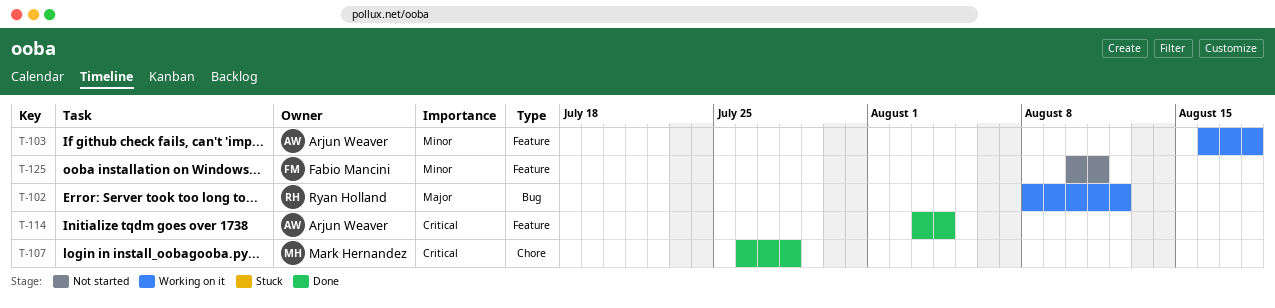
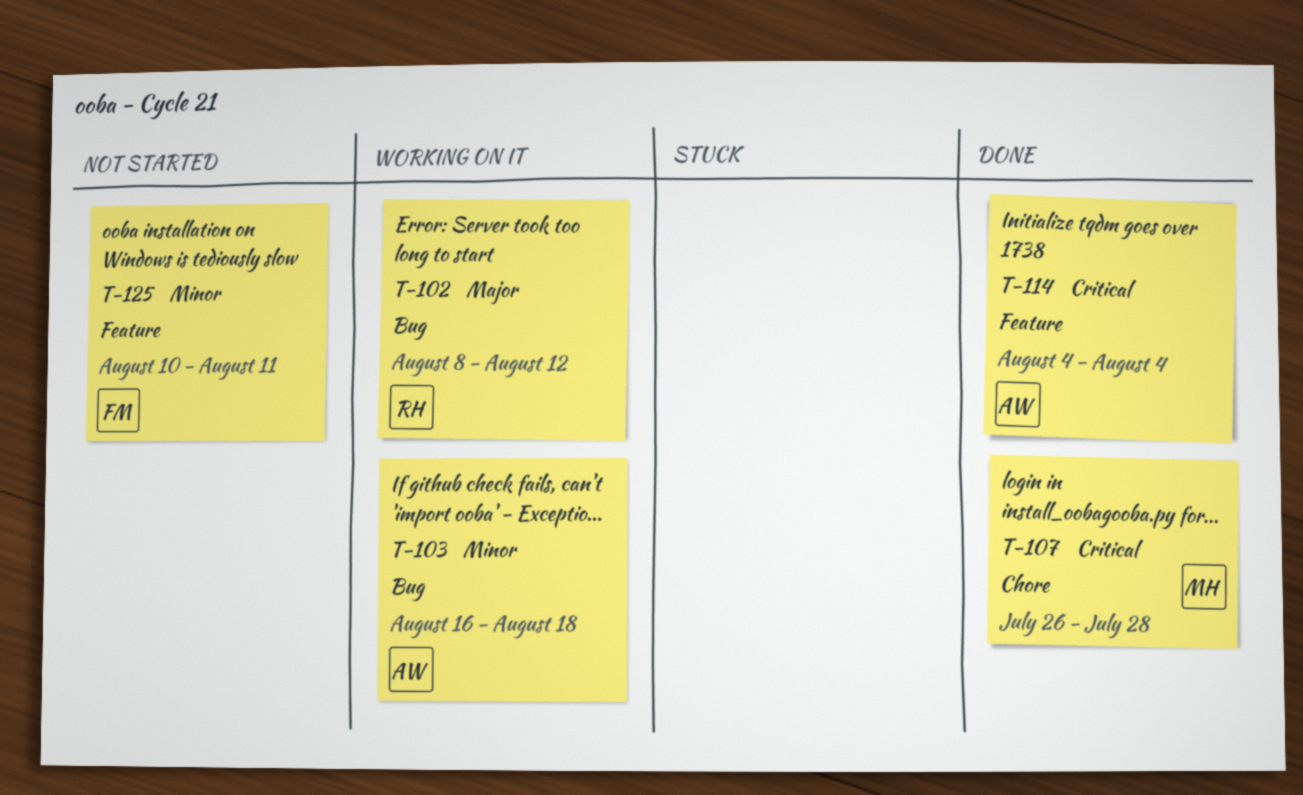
T-103, label: Feature -> Bug
T-114, start: Aug 3 -> Aug 4

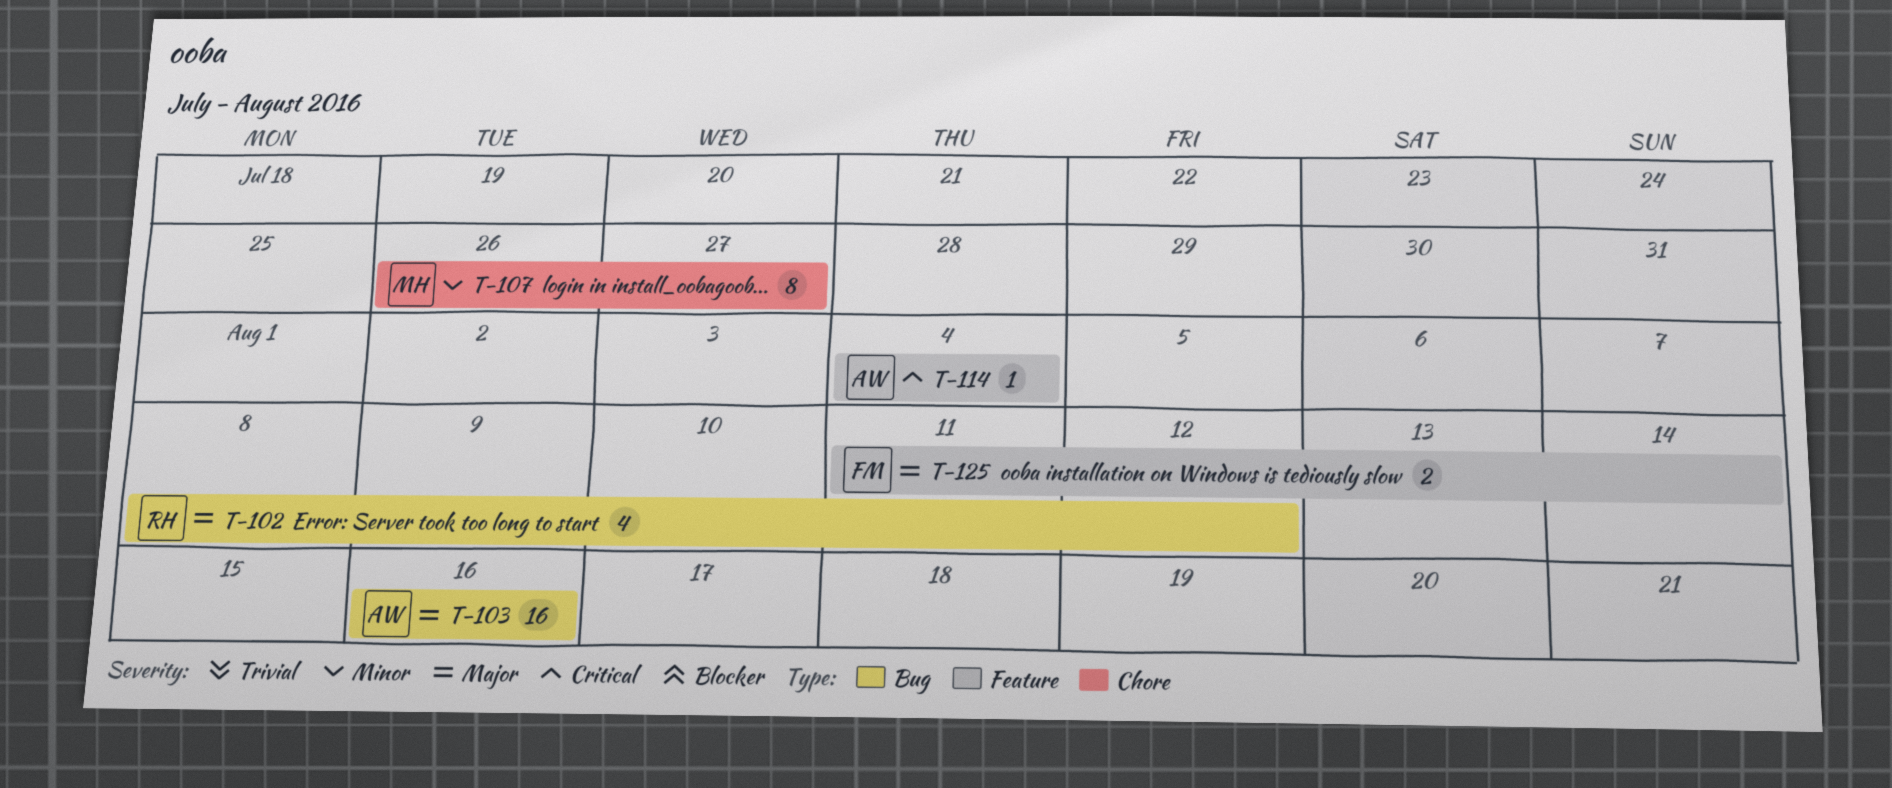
T-103, priority: Minor -> Major
T-103, due: Aug 18 -> Aug 16
T-107, priority: Critical -> Minor
T-107, due: Jul 28 -> Jul 27
T-125, priority: Minor -> Major
T-125, start: Aug 10 -> Aug 11
T-125, due: Aug 11 -> Aug 14

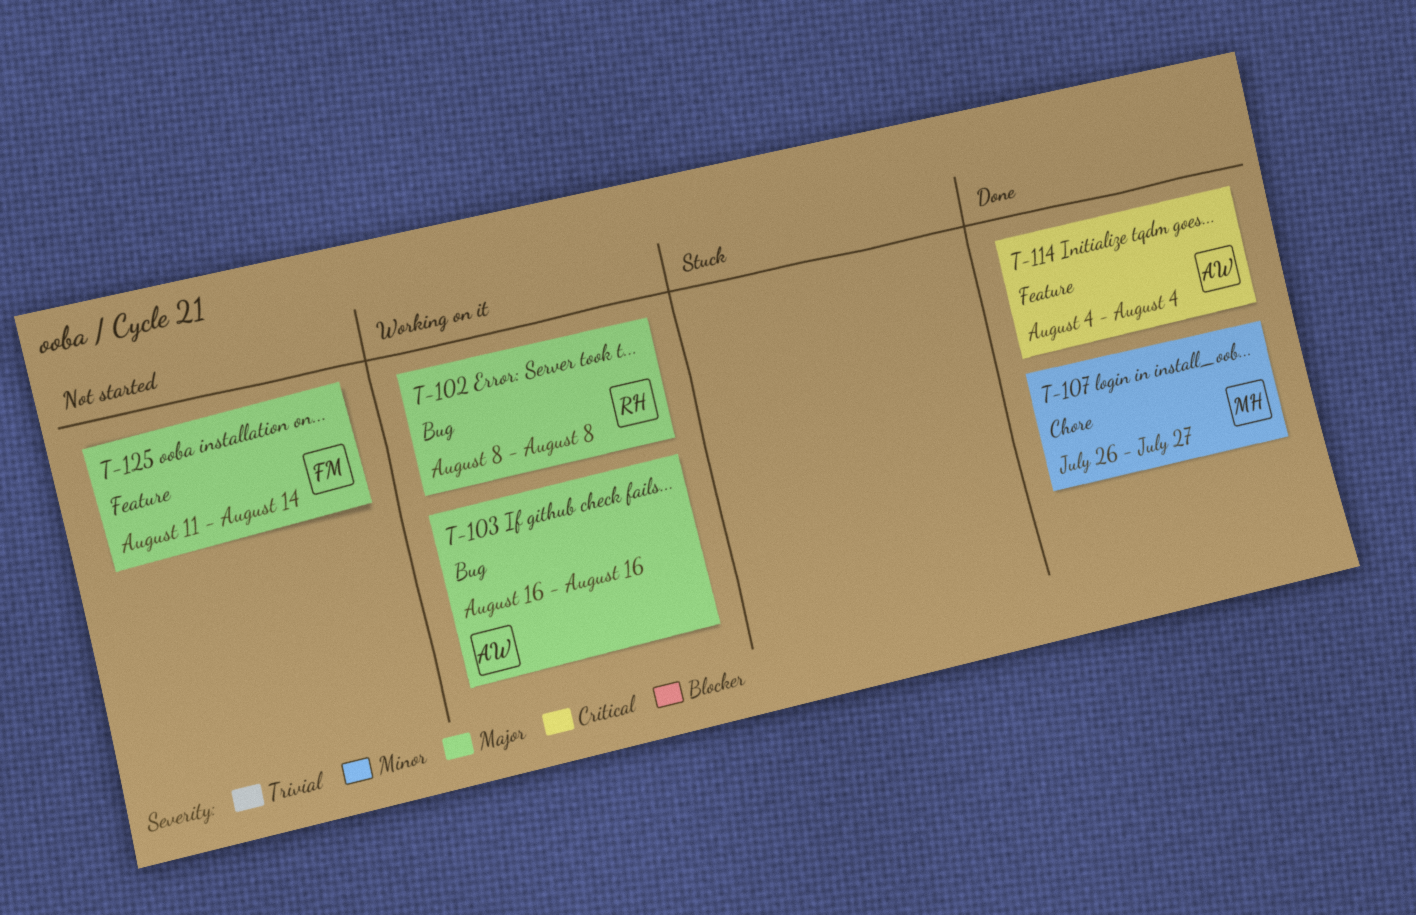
T-102, due: Aug 12 -> Aug 8

